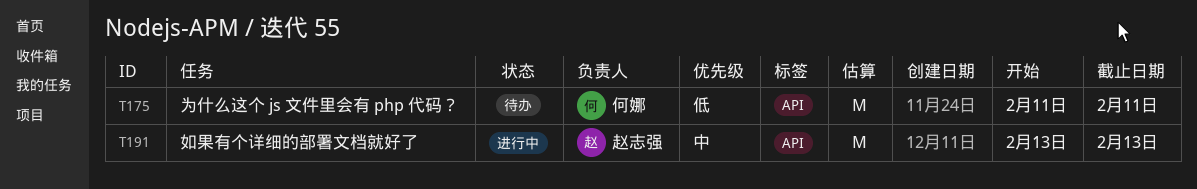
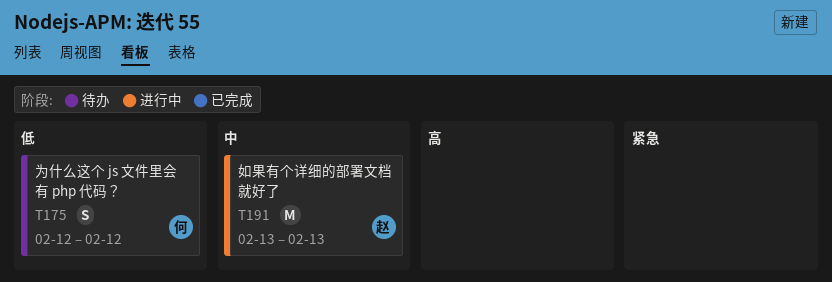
T175, estimate: M -> S
T175, start: Feb 11 -> Feb 12
T175, due: Feb 11 -> Feb 12

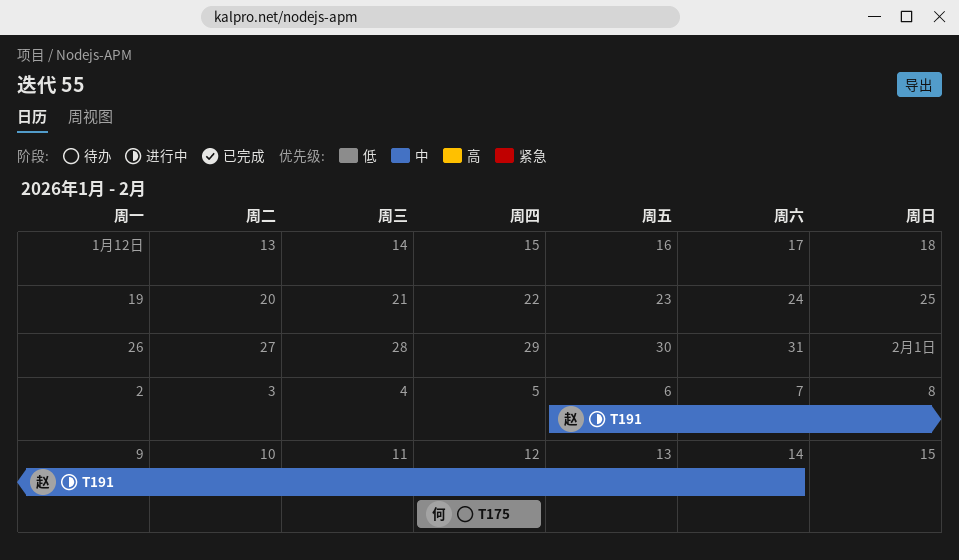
T191, start: Feb 13 -> Feb 6
T191, due: Feb 13 -> Feb 14

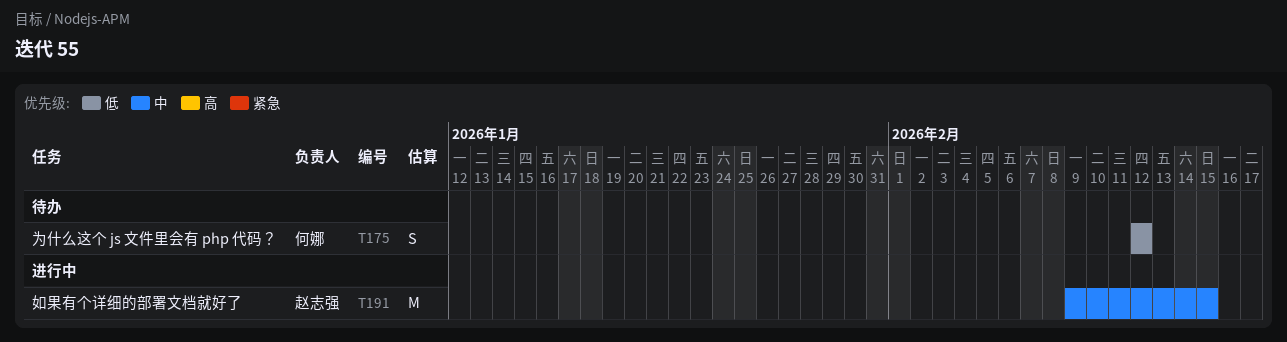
T191, start: Feb 6 -> Feb 9
T191, due: Feb 14 -> Feb 15

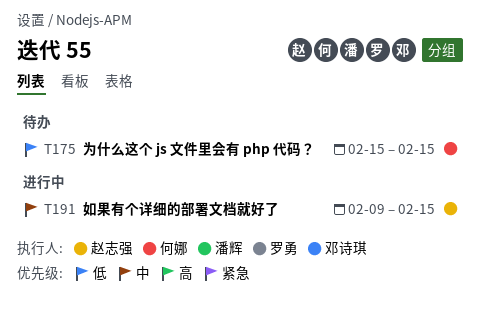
T175, start: Feb 12 -> Feb 15
T175, due: Feb 12 -> Feb 15

